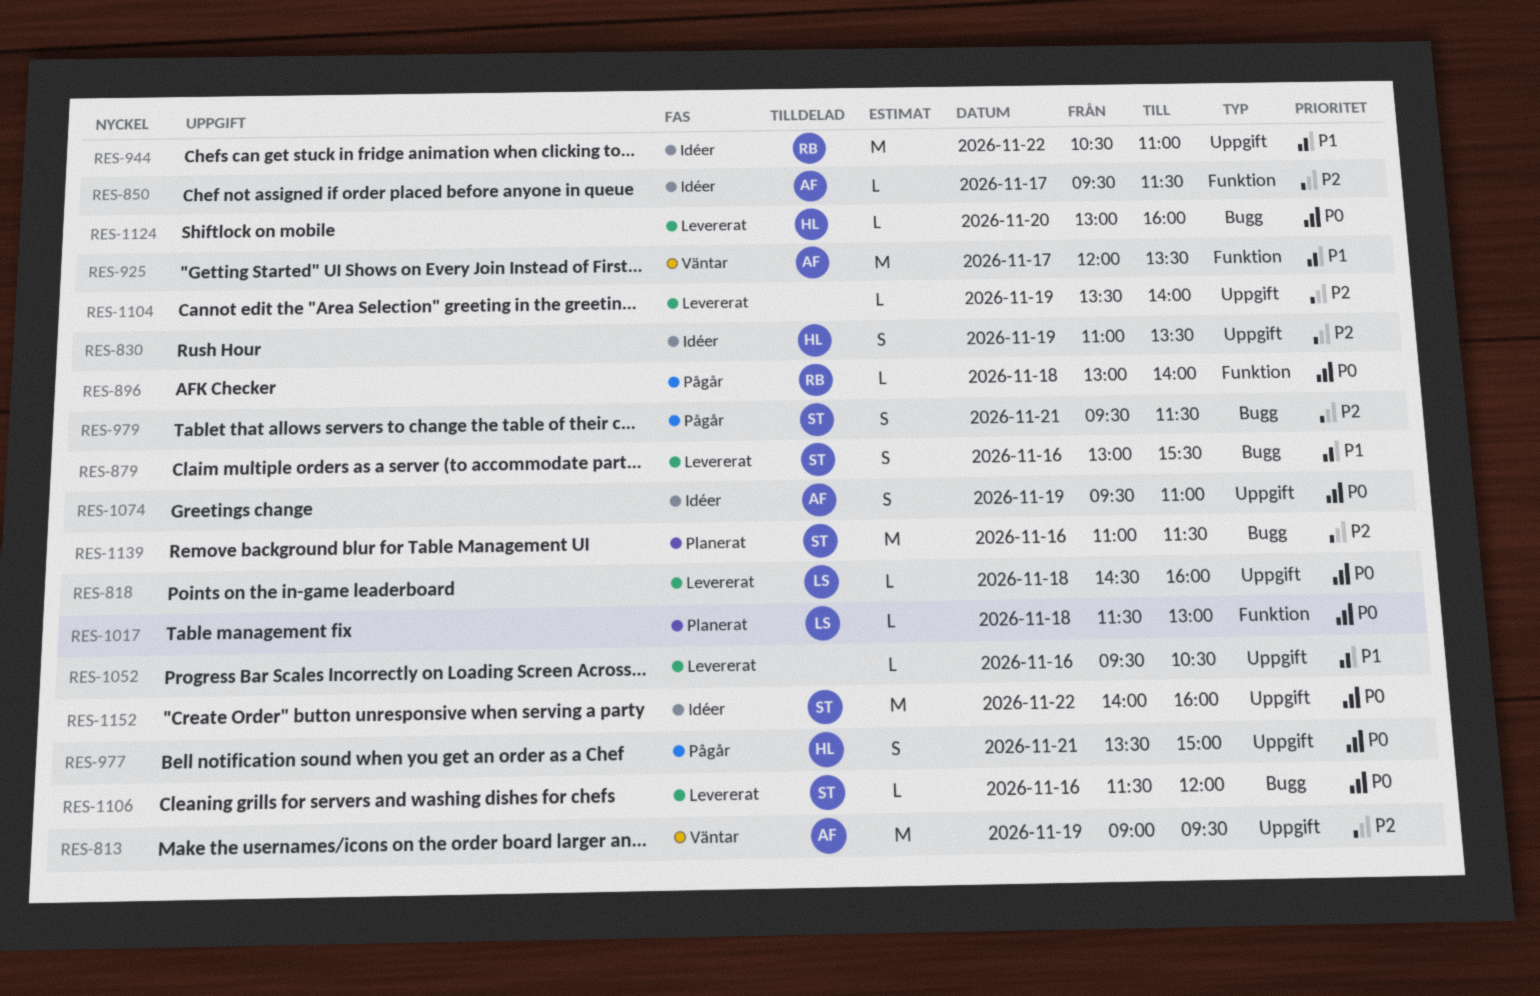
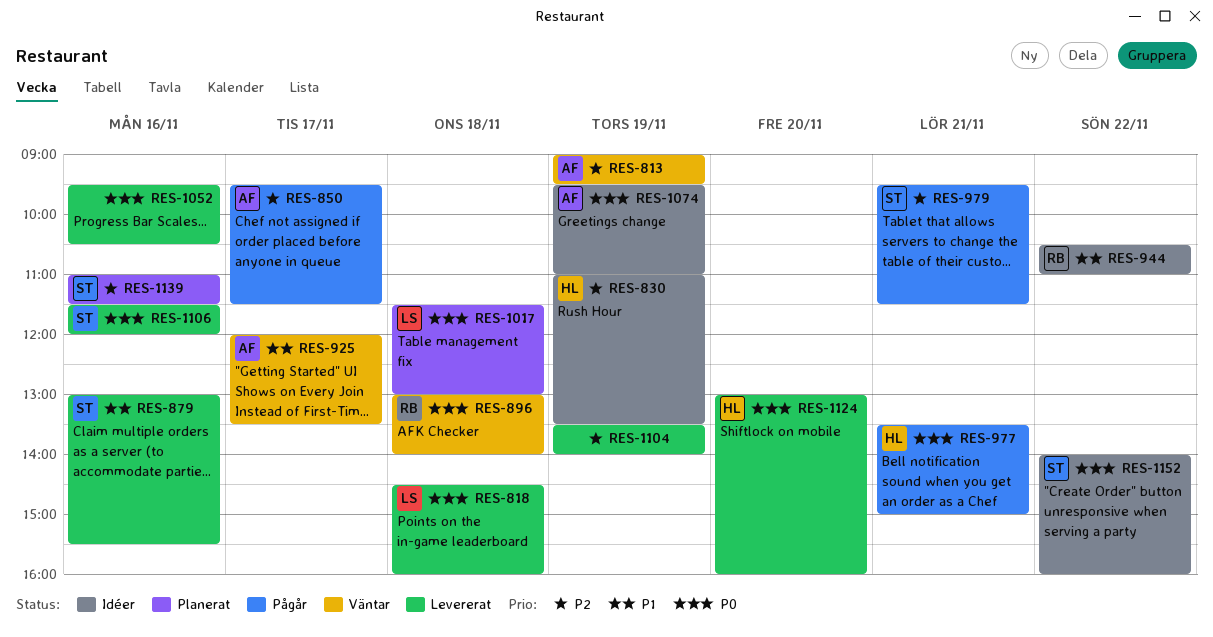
RES-850, status: Idéer -> Pågår
RES-896, status: Pågår -> Väntar
RES-1052, priority: P1 -> P0

